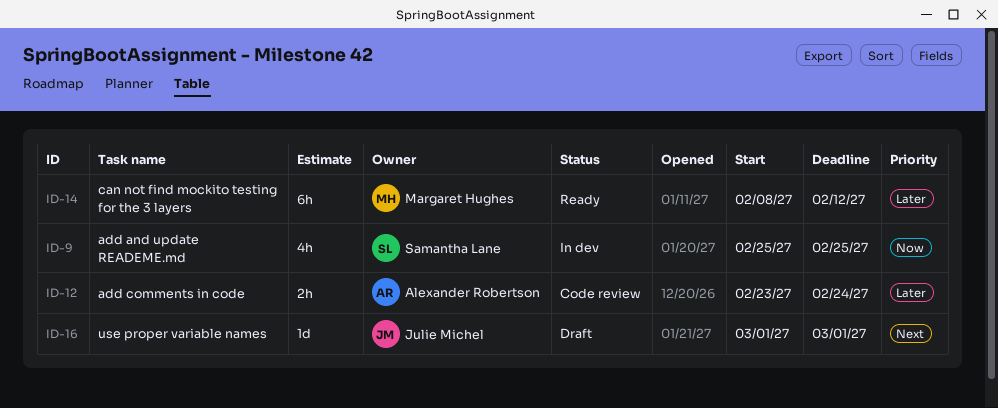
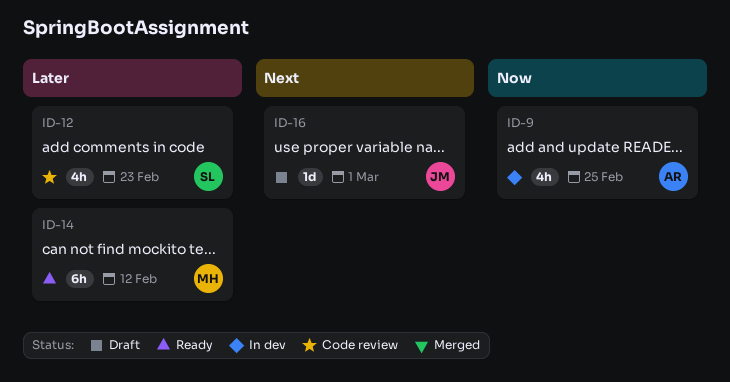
ID-9, owner: Samantha Lane -> Alexander Robertson
ID-12, owner: Alexander Robertson -> Samantha Lane
ID-12, estimate: 2h -> 4h
ID-12, due: Feb 24 -> Feb 23

